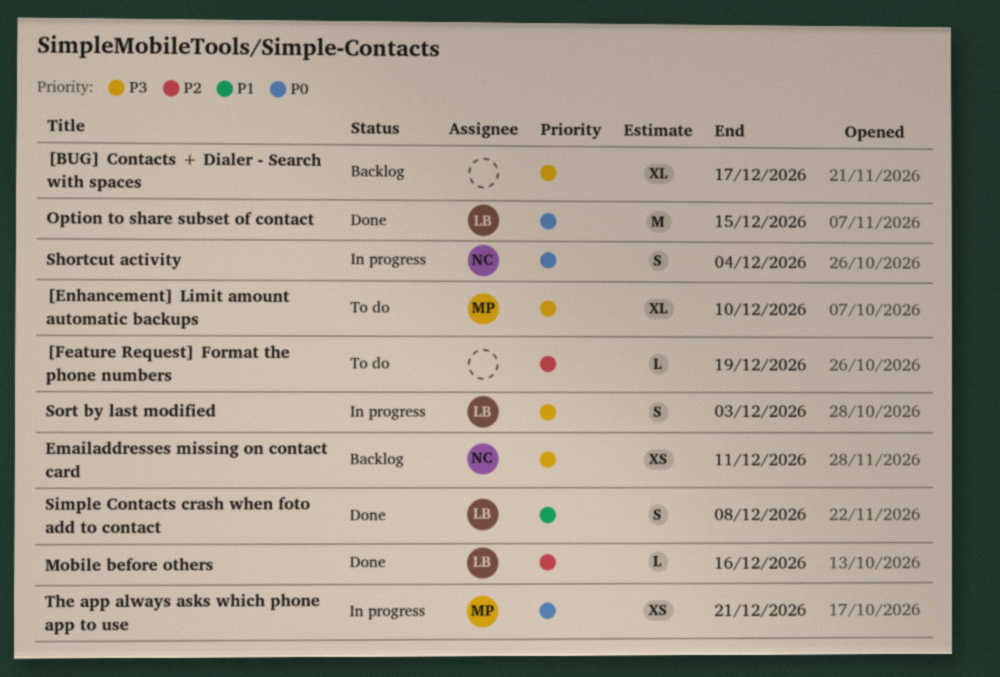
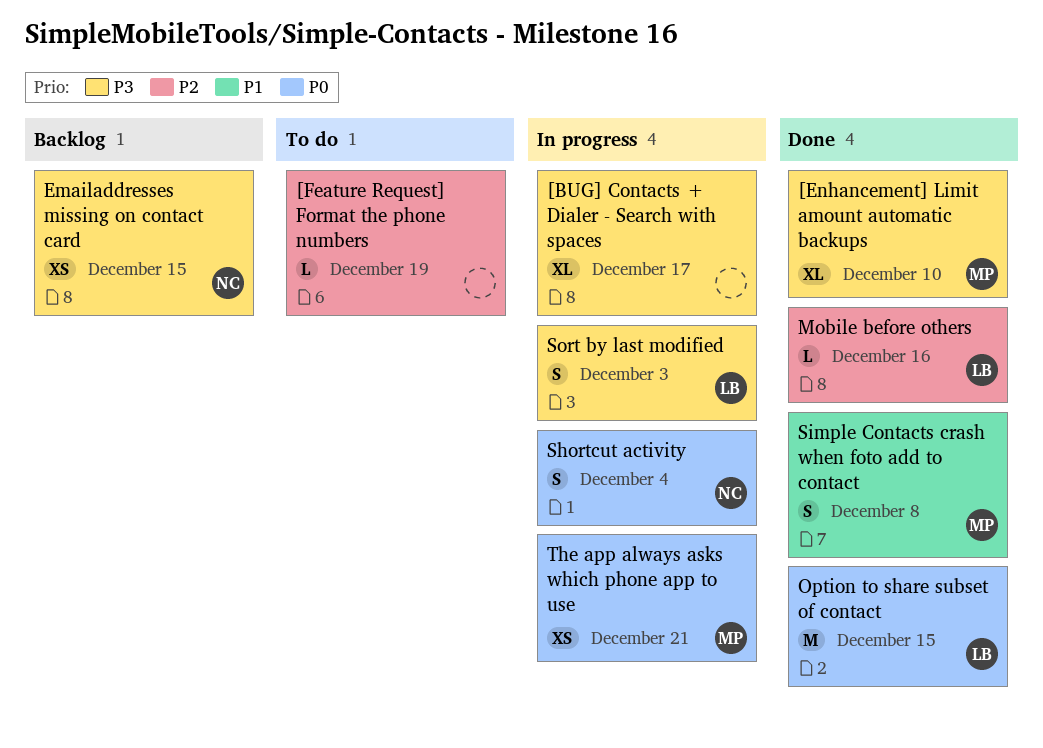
[BUG] Contacts + Dialer - Search with spaces, status: Backlog -> In progress
[Enhancement] Limit amount automatic backups, status: To do -> Done
Emailaddresses missing on contact card, due: Dec 11 -> Dec 15
Simple Contacts crash when foto add to contact, owner: LB -> MP

